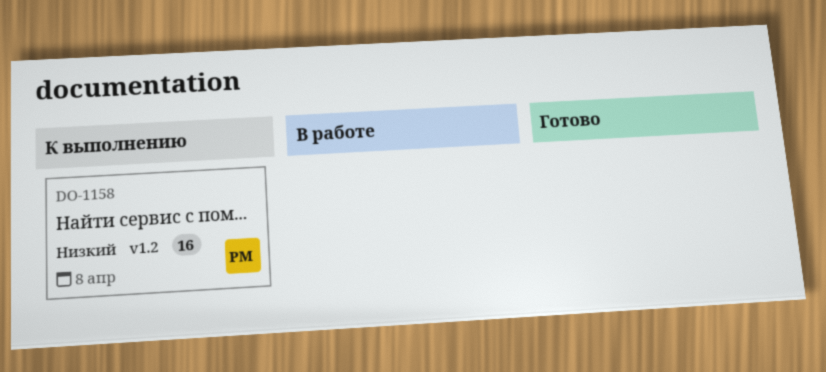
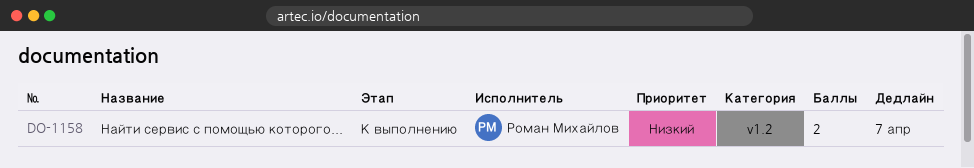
DO-1158, estimate: 16 -> 2
DO-1158, due: Apr 8 -> Apr 7

